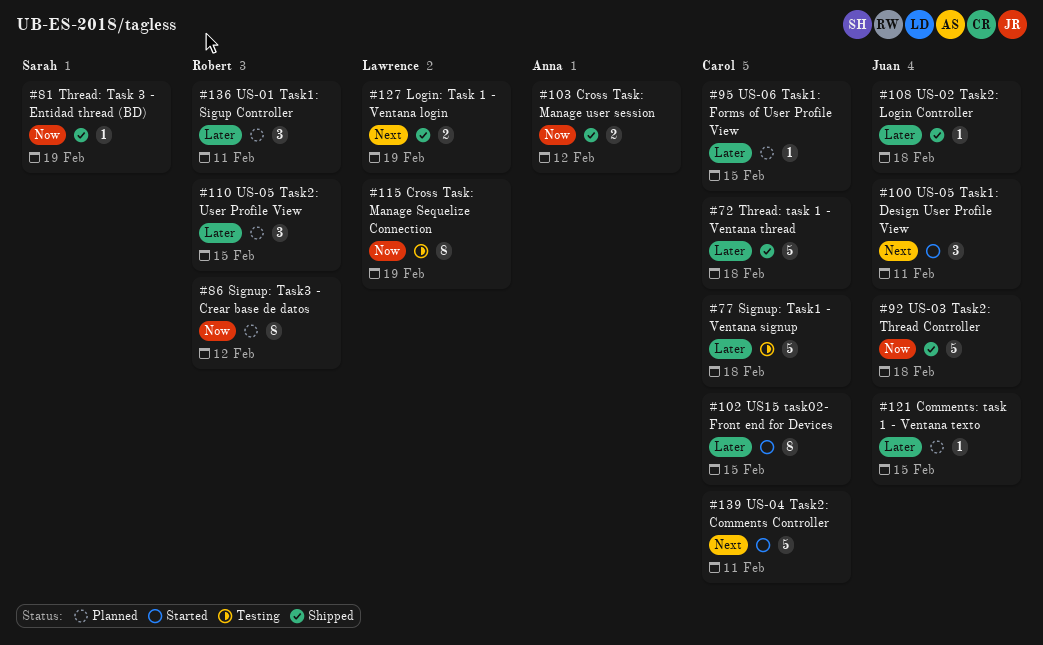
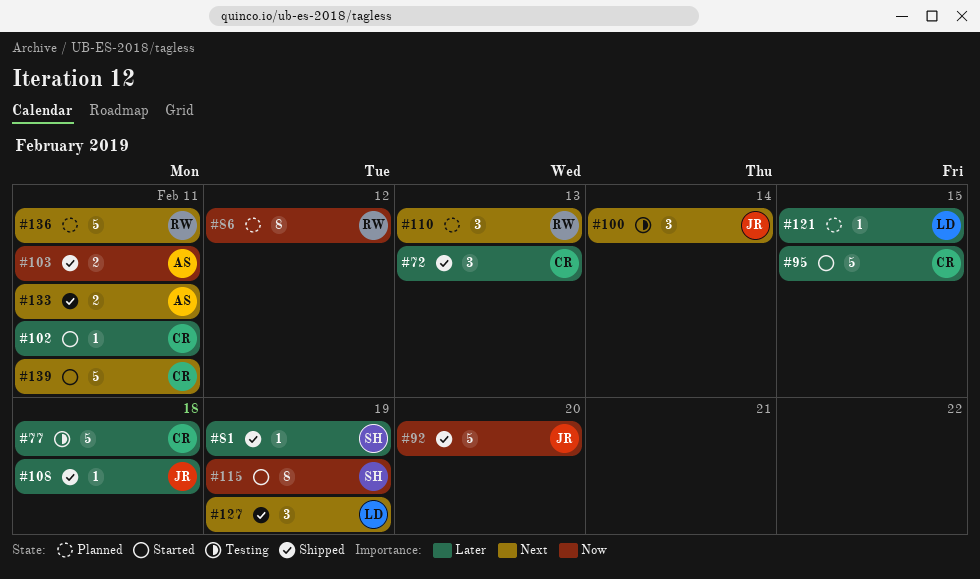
#72, estimate: 5 -> 3
#72, due: Feb 18 -> Feb 13
#81, priority: Now -> Later
#92, due: Feb 18 -> Feb 20
#95, status: Planned -> Started
#95, estimate: 1 -> 5
#100, status: Started -> Testing
#100, due: Feb 11 -> Feb 14
#102, estimate: 8 -> 1
#102, due: Feb 15 -> Feb 11
#103, due: Feb 12 -> Feb 11
#110, priority: Later -> Next
#110, due: Feb 15 -> Feb 13
#115, status: Testing -> Started
#115, owner: Lawrence -> Sarah
#121, owner: Juan -> Lawrence
#127, estimate: 2 -> 3
#133: none -> present
#136, priority: Later -> Next
#136, estimate: 3 -> 5

